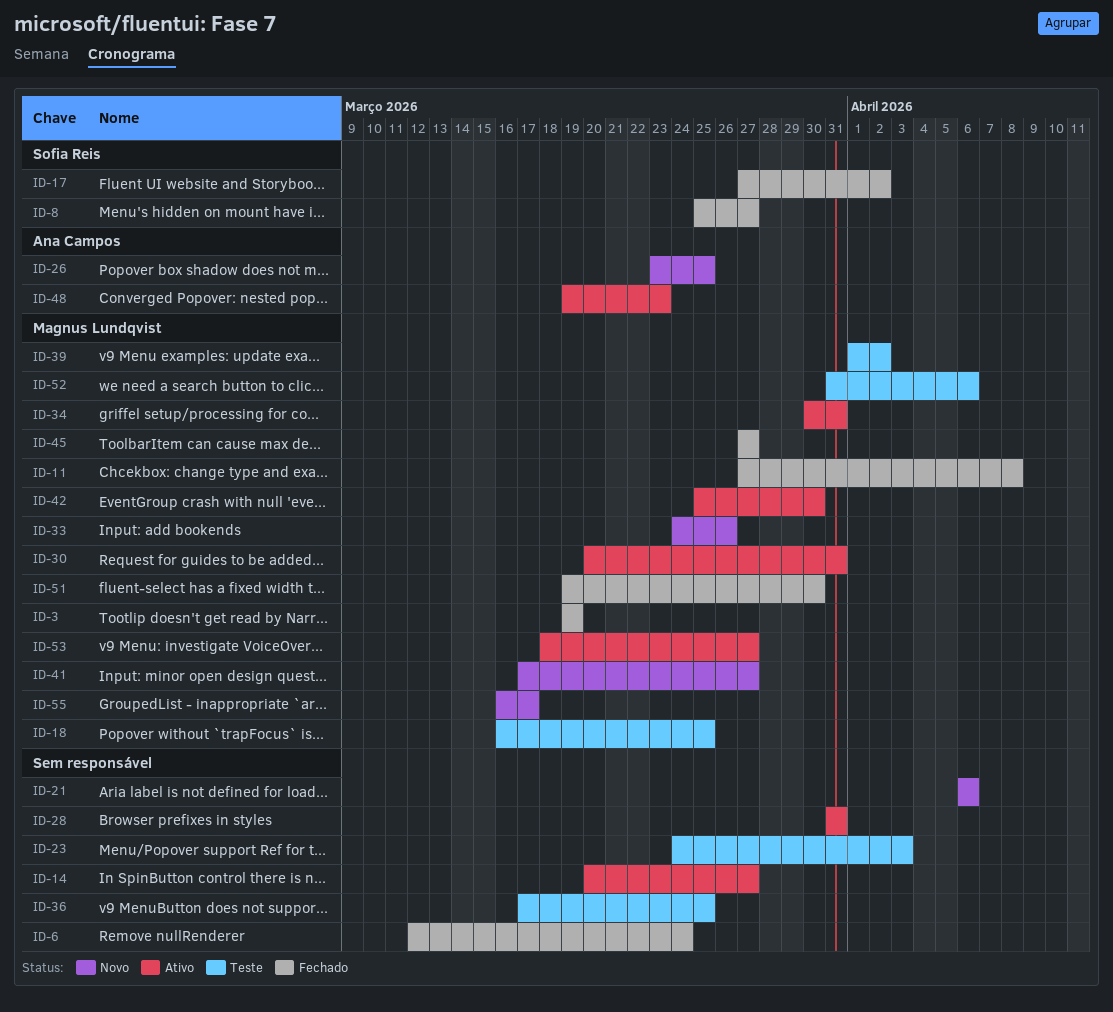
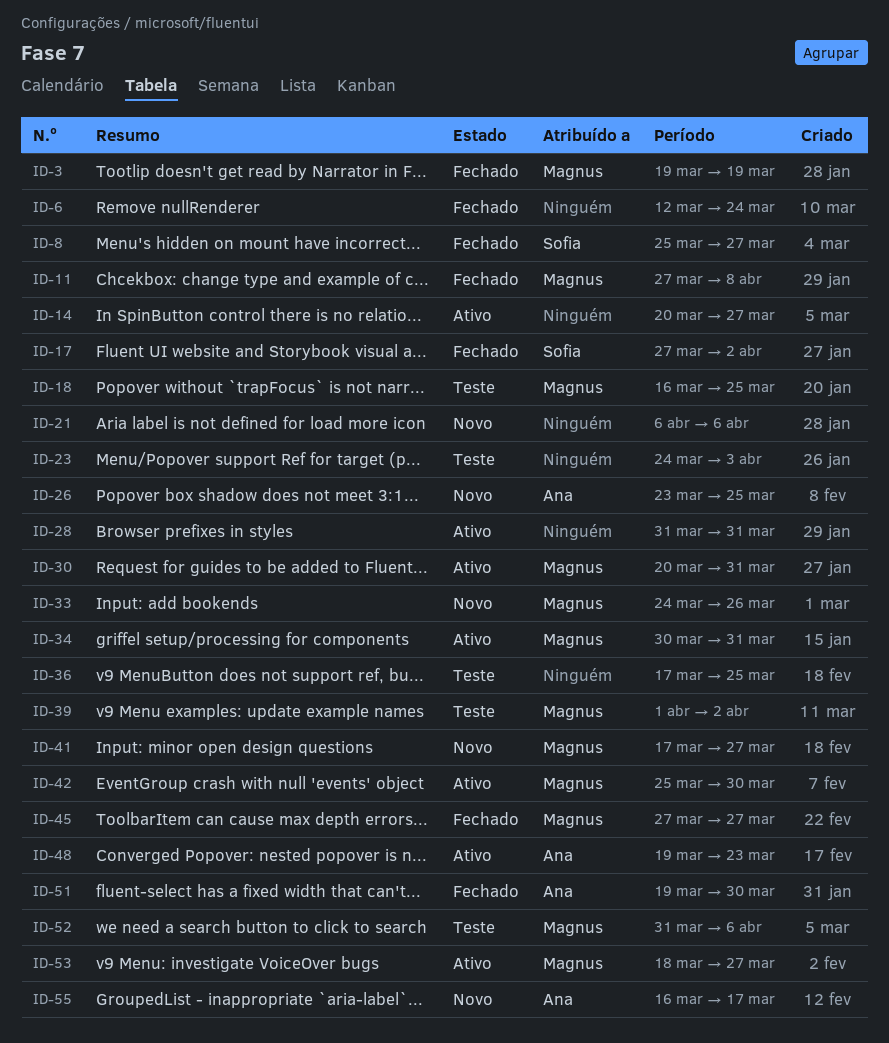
ID-51, owner: Magnus Lundqvist -> Ana Campos
ID-55, owner: Magnus Lundqvist -> Ana Campos

